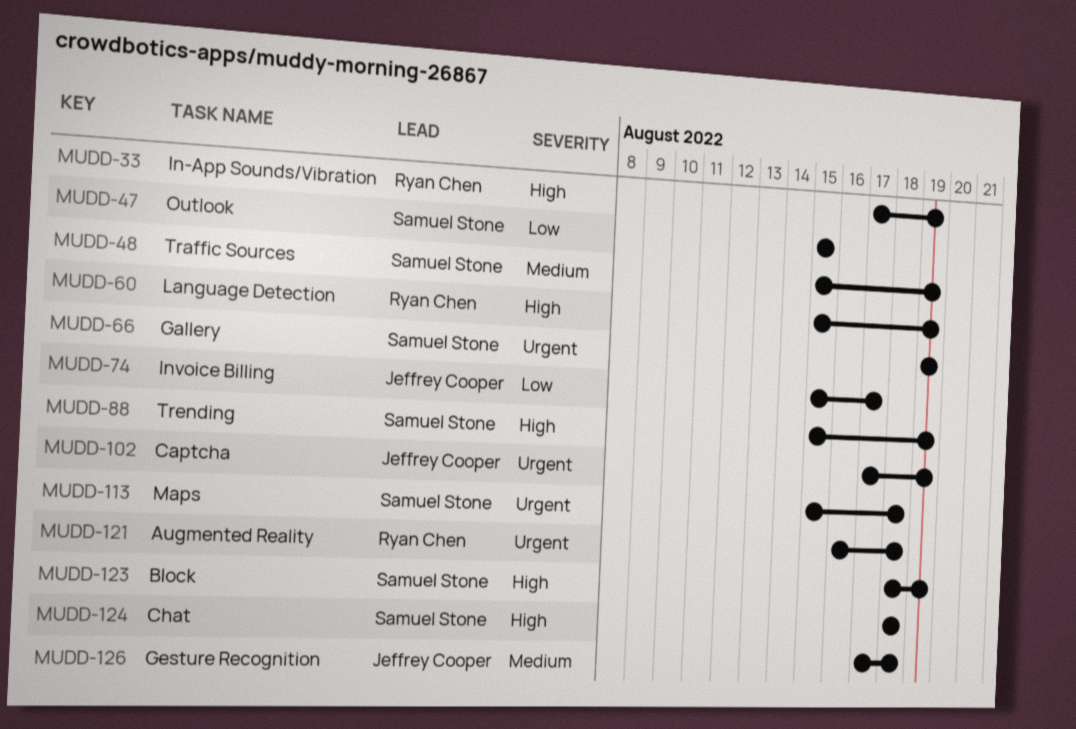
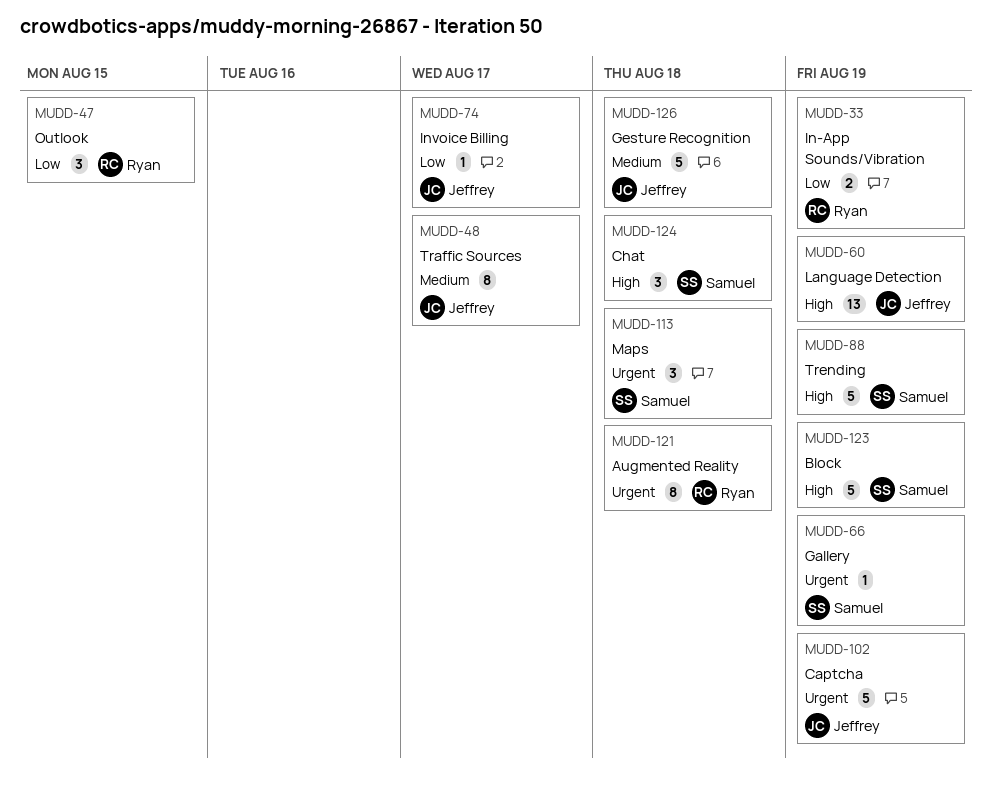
MUDD-33, priority: High -> Low
MUDD-47, owner: Samuel Stone -> Ryan Chen
MUDD-48, owner: Samuel Stone -> Jeffrey Cooper
MUDD-48, due: Aug 19 -> Aug 17
MUDD-60, owner: Ryan Chen -> Jeffrey Cooper

